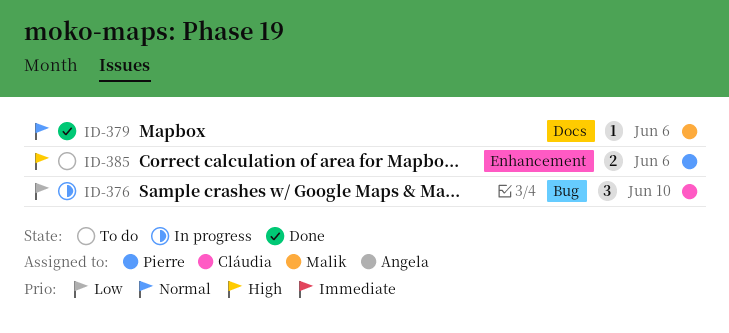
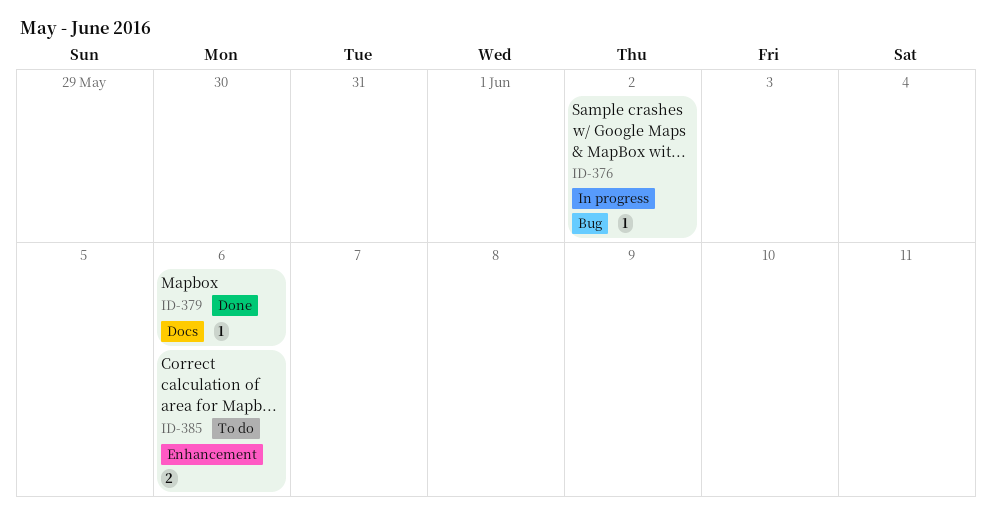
ID-376, estimate: 3 -> 1
ID-376, due: Jun 10 -> Jun 2

